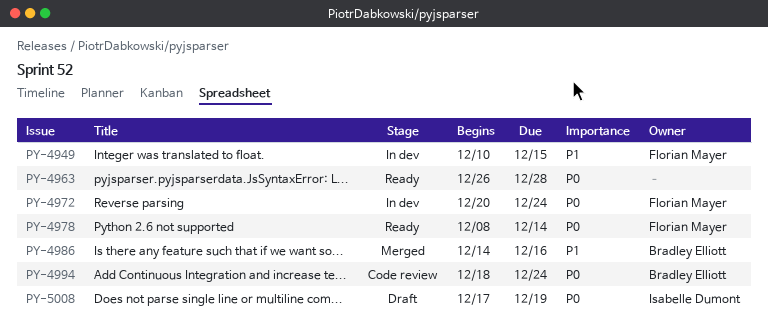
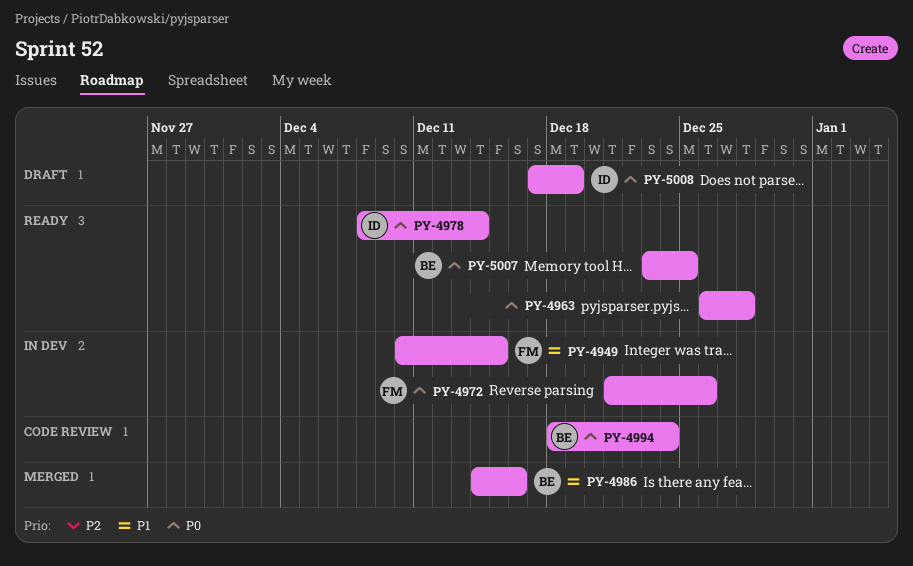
PY-4972, start: Dec 20 -> Dec 21
PY-4972, due: Dec 24 -> Dec 26
PY-4978, owner: Florian Mayer -> Isabelle Dumont
PY-5007: none -> present

